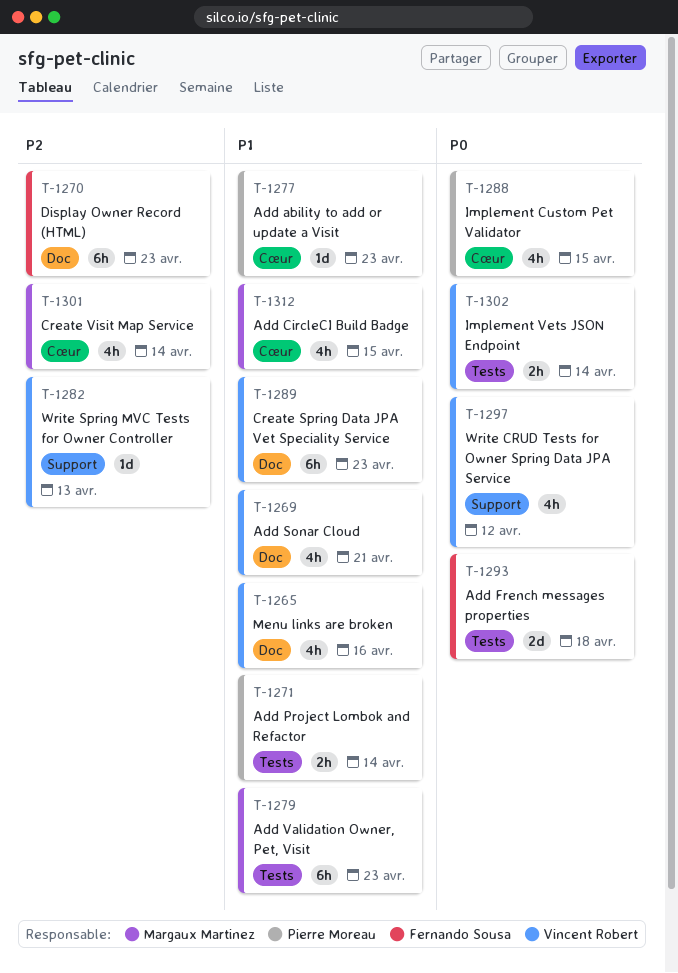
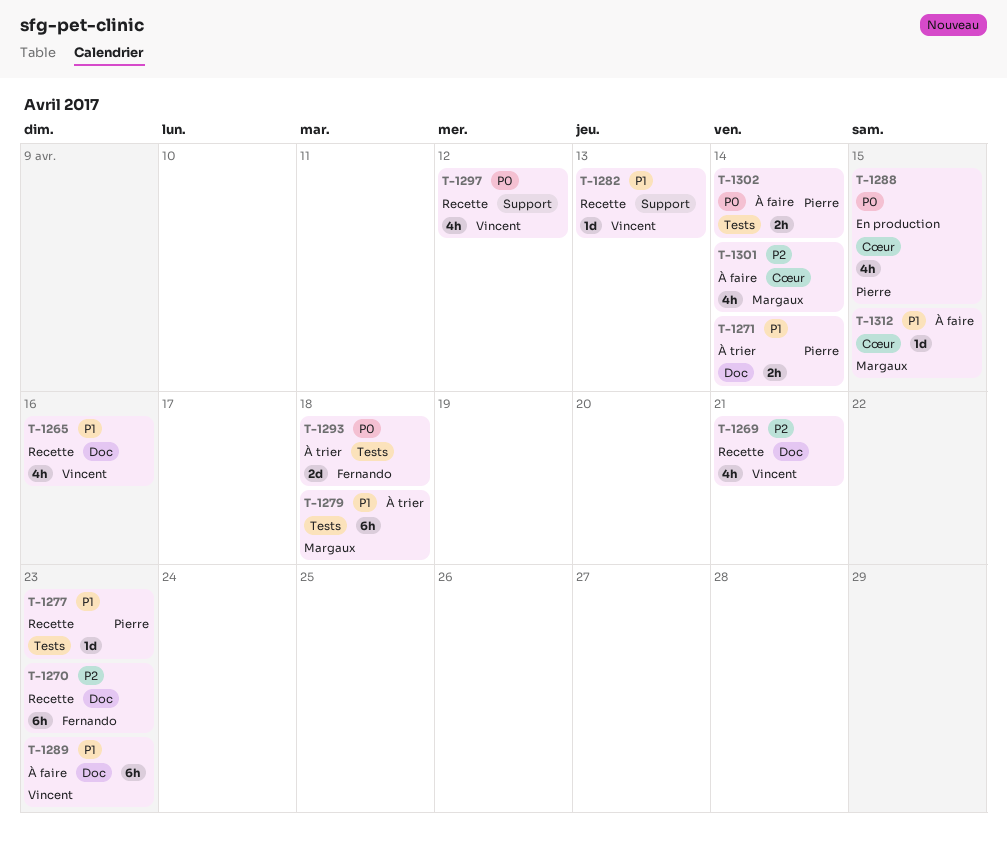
T-1269, priority: P1 -> P2
T-1271, label: Tests -> Doc
T-1277, label: Cœur -> Tests
T-1279, due: Apr 23 -> Apr 18
T-1282, priority: P2 -> P1
T-1302, owner: Vincent Robert -> Pierre Moreau
T-1312, estimate: 4h -> 1d

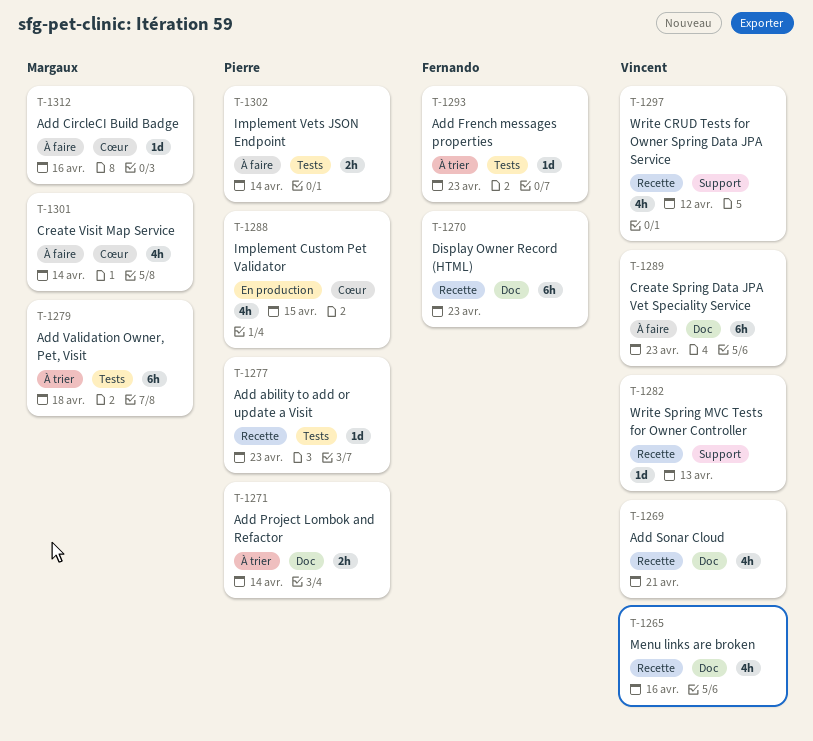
T-1293, estimate: 2d -> 1d
T-1293, due: Apr 18 -> Apr 23
T-1312, due: Apr 15 -> Apr 16

